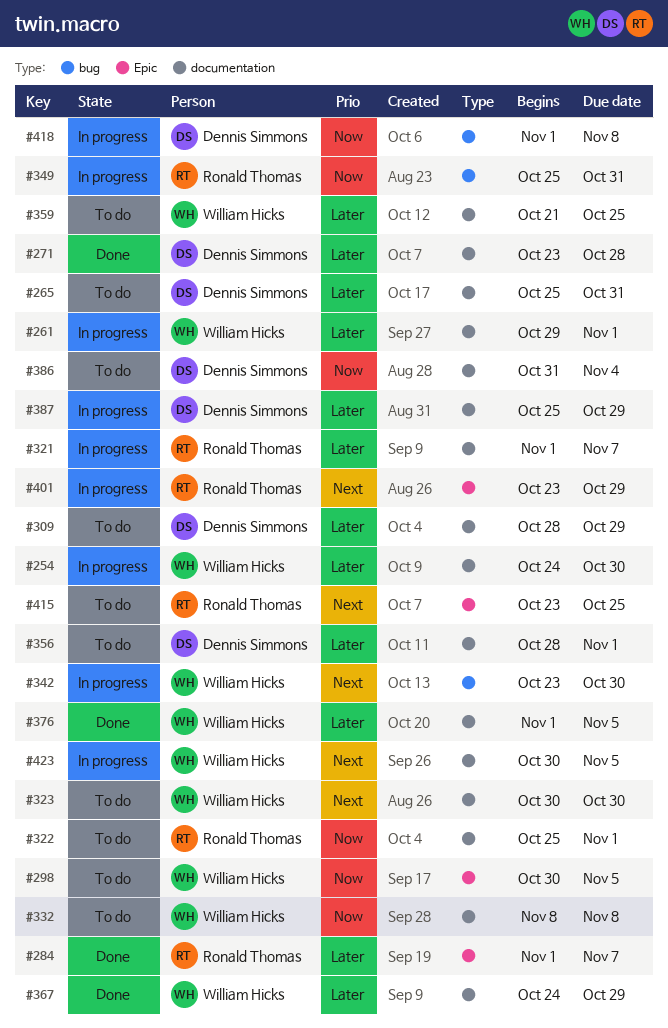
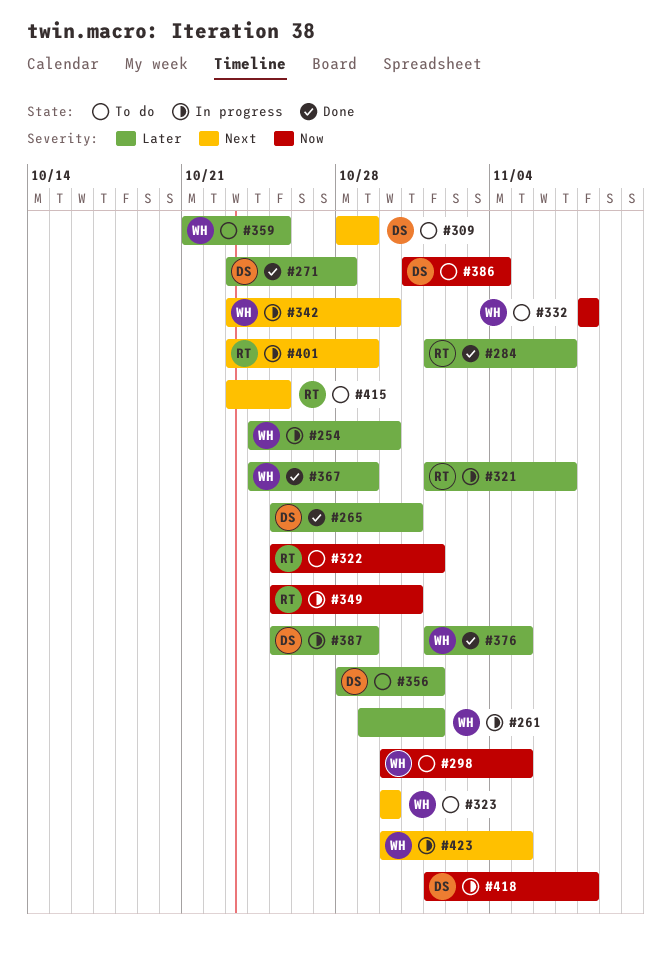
#265, status: To do -> Done
#309, priority: Later -> Next

